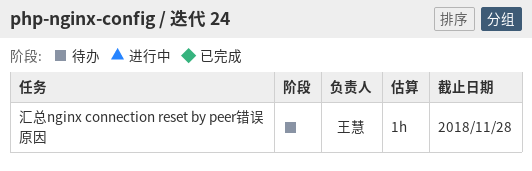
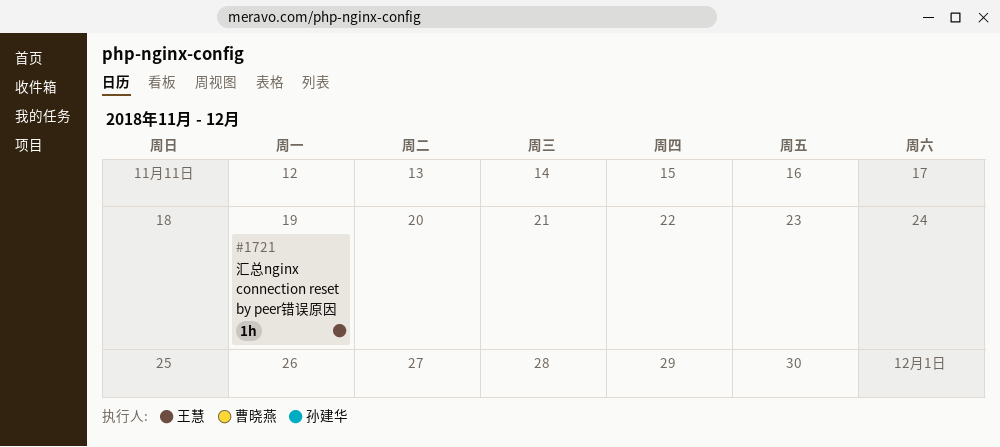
汇总nginx connection reset by peer错误原因, due: Nov 28 -> Nov 19

